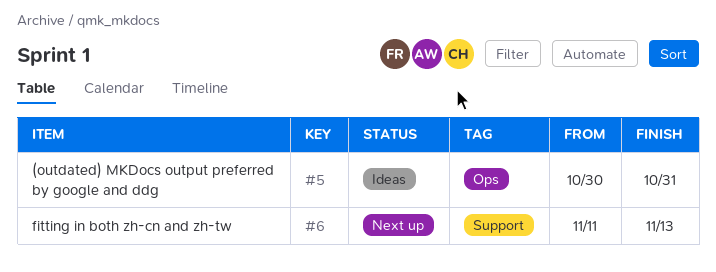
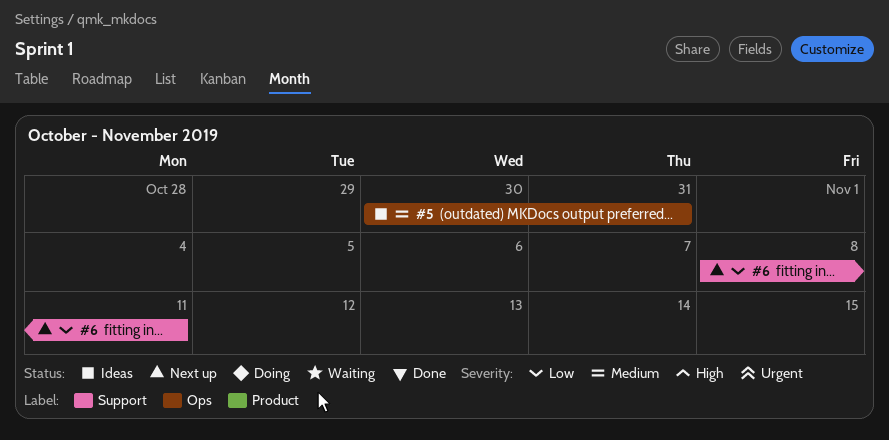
#6, start: Nov 11 -> Nov 8
#6, due: Nov 13 -> Nov 11

